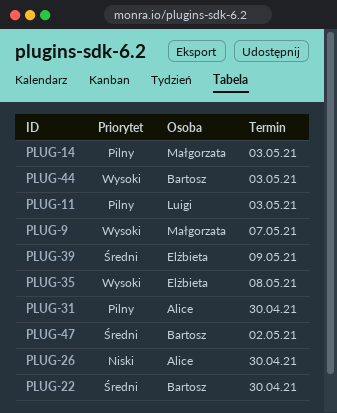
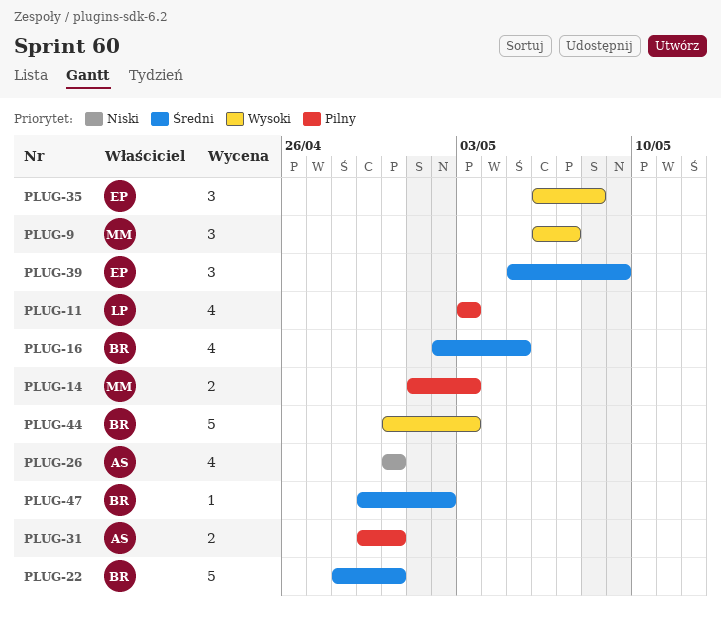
PLUG-16: none -> present

